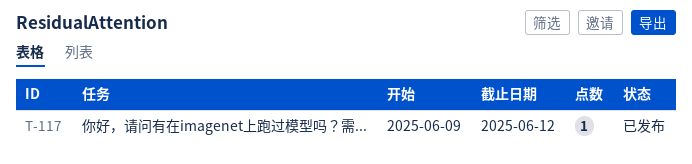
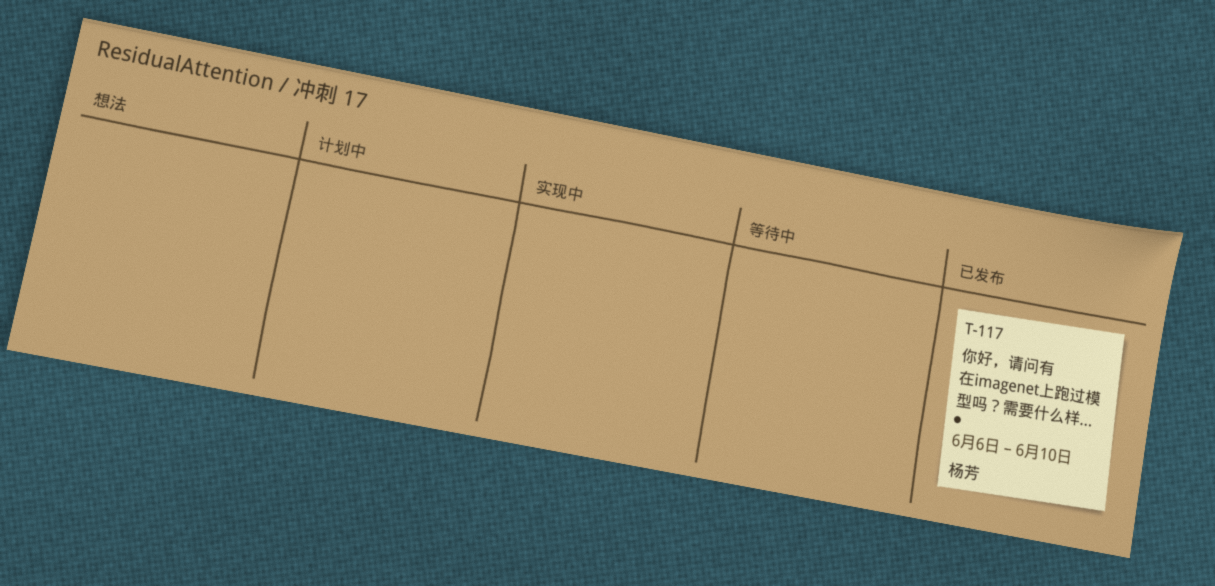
T-117, start: Jun 9 -> Jun 6
T-117, due: Jun 12 -> Jun 10

